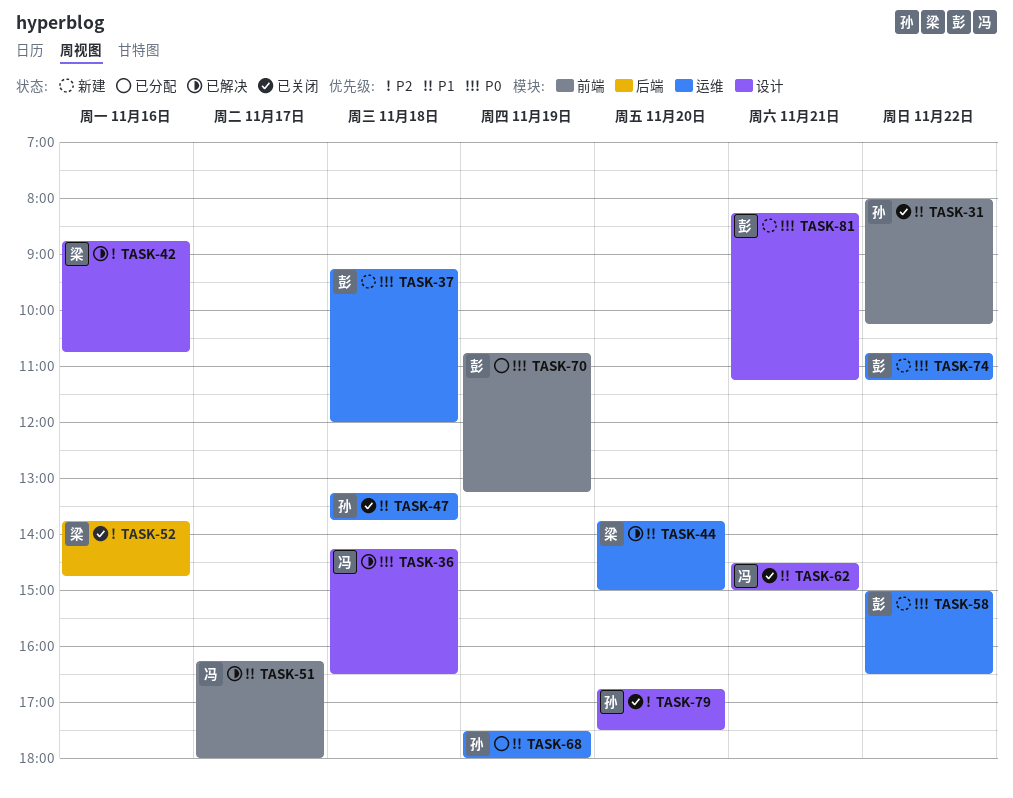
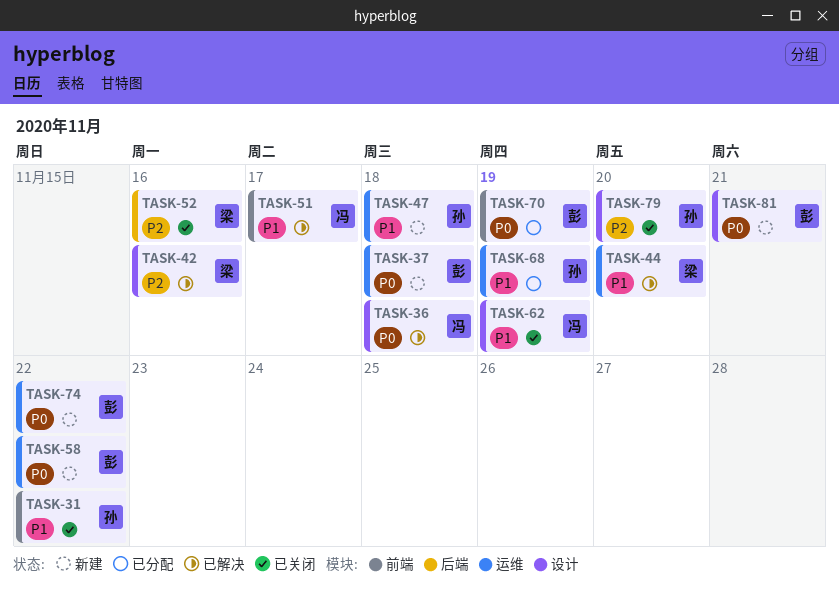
TASK-47, status: 已关闭 -> 新建
TASK-62, day: Nov 21 -> Nov 19

